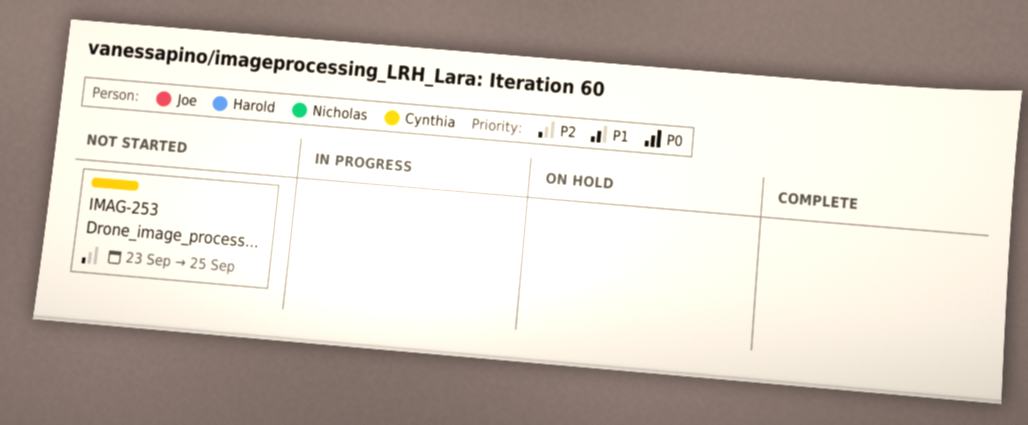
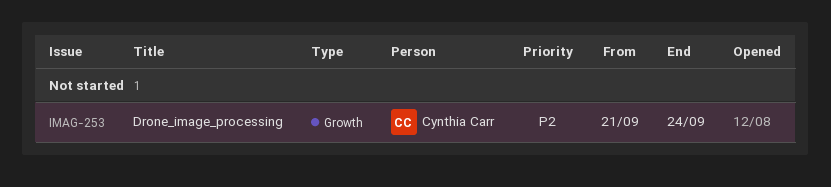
IMAG-253, start: Sep 23 -> Sep 21
IMAG-253, due: Sep 25 -> Sep 24

